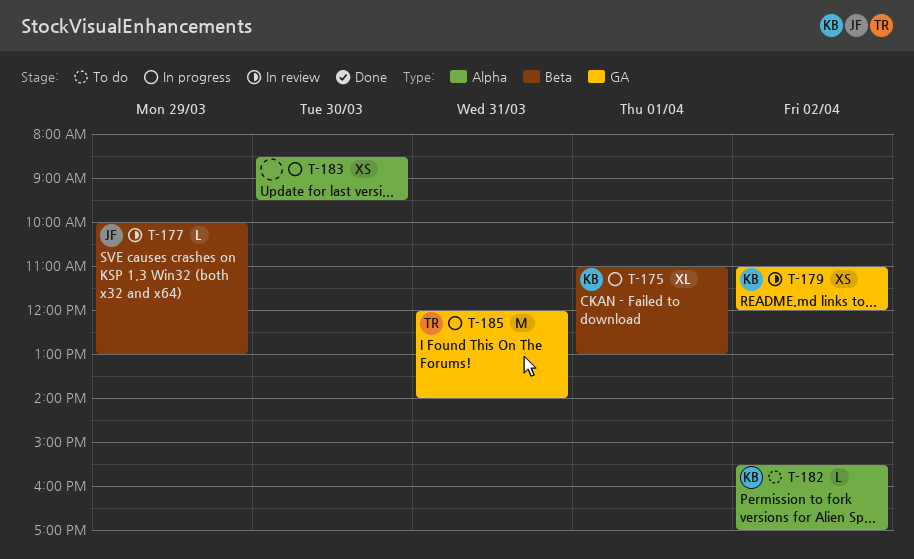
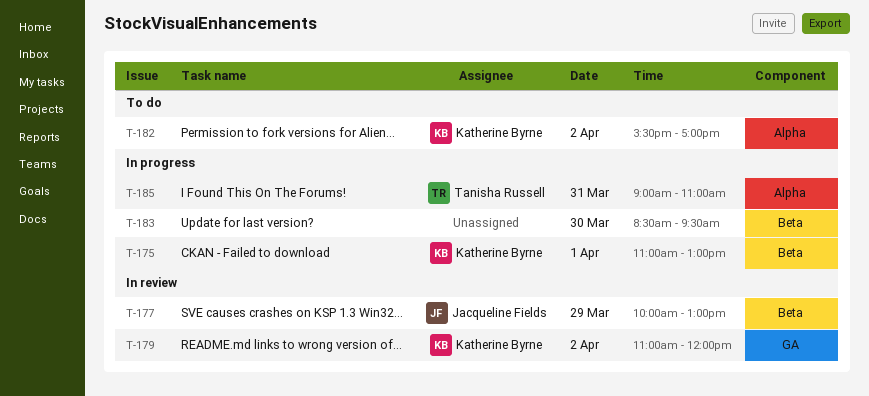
T-183, label: Alpha -> Beta
T-185, label: GA -> Alpha
T-185, begins: 12:00 -> 09:00
T-185, ends: 14:00 -> 11:00

